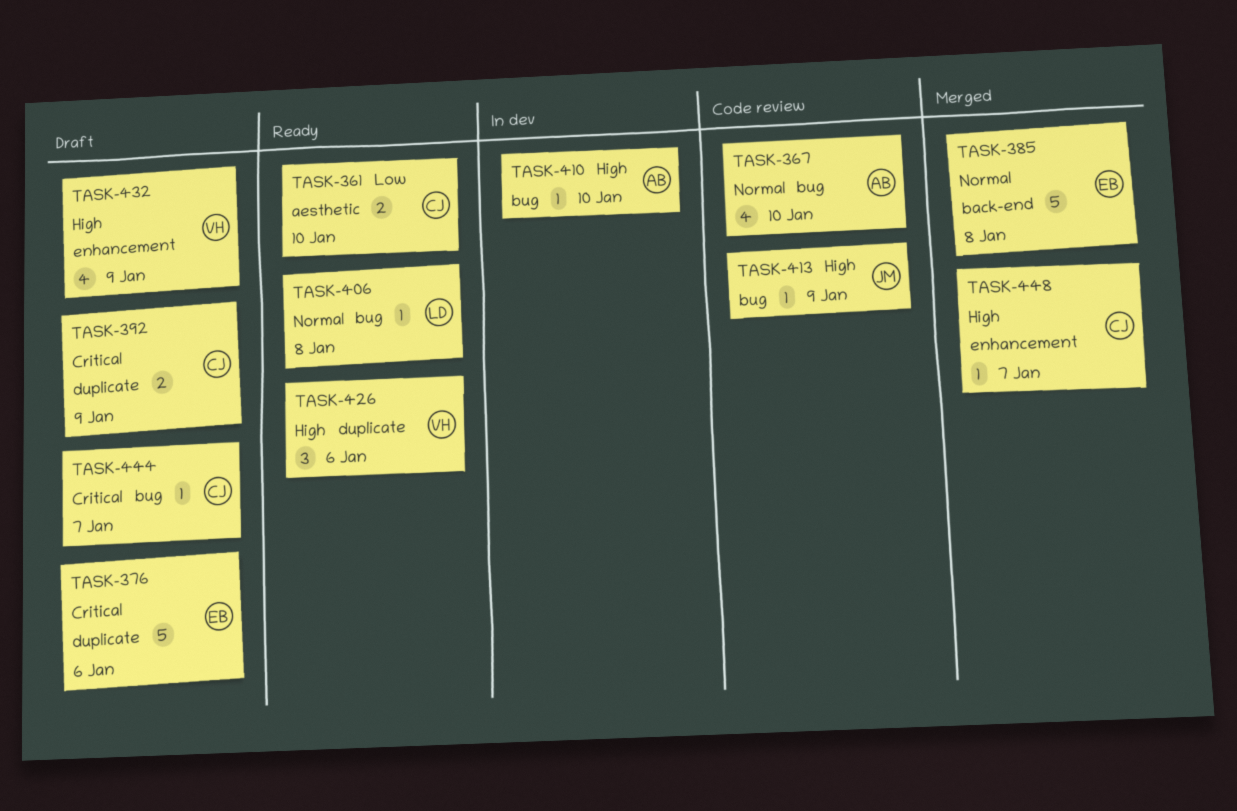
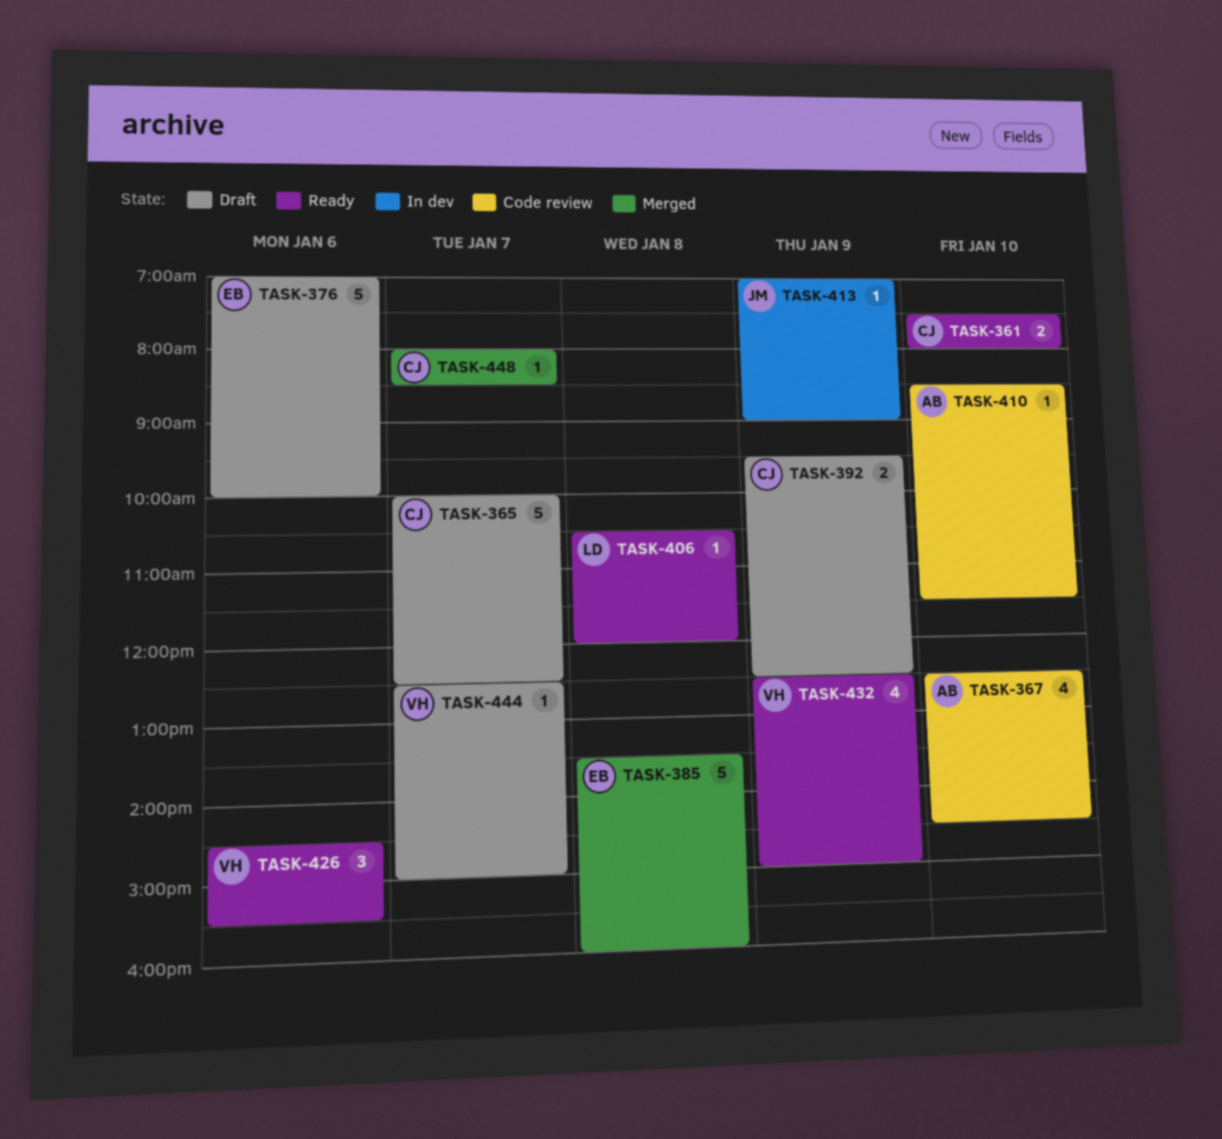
TASK-365: none -> present
TASK-410, status: In dev -> Code review
TASK-413, status: Code review -> In dev
TASK-432, status: Draft -> Ready
TASK-444, owner: CJ -> VH

